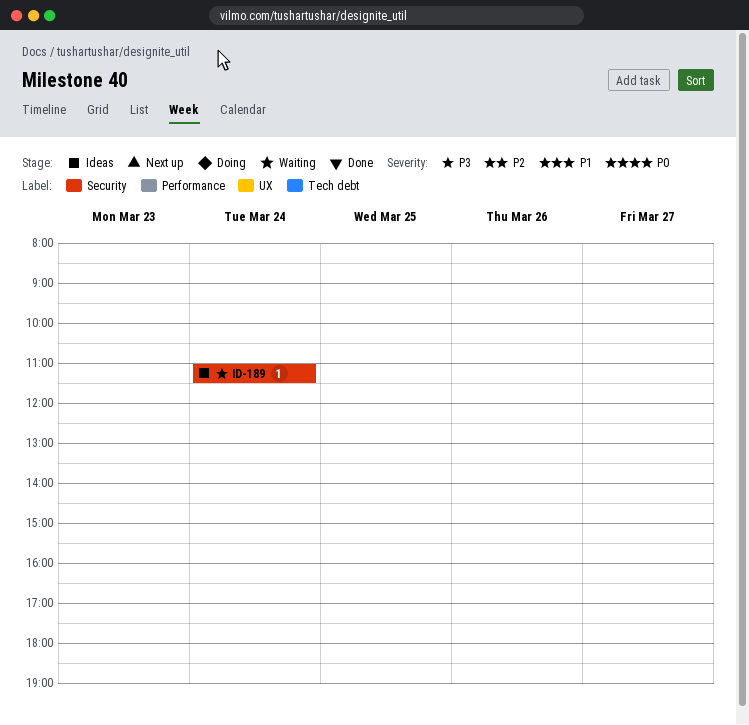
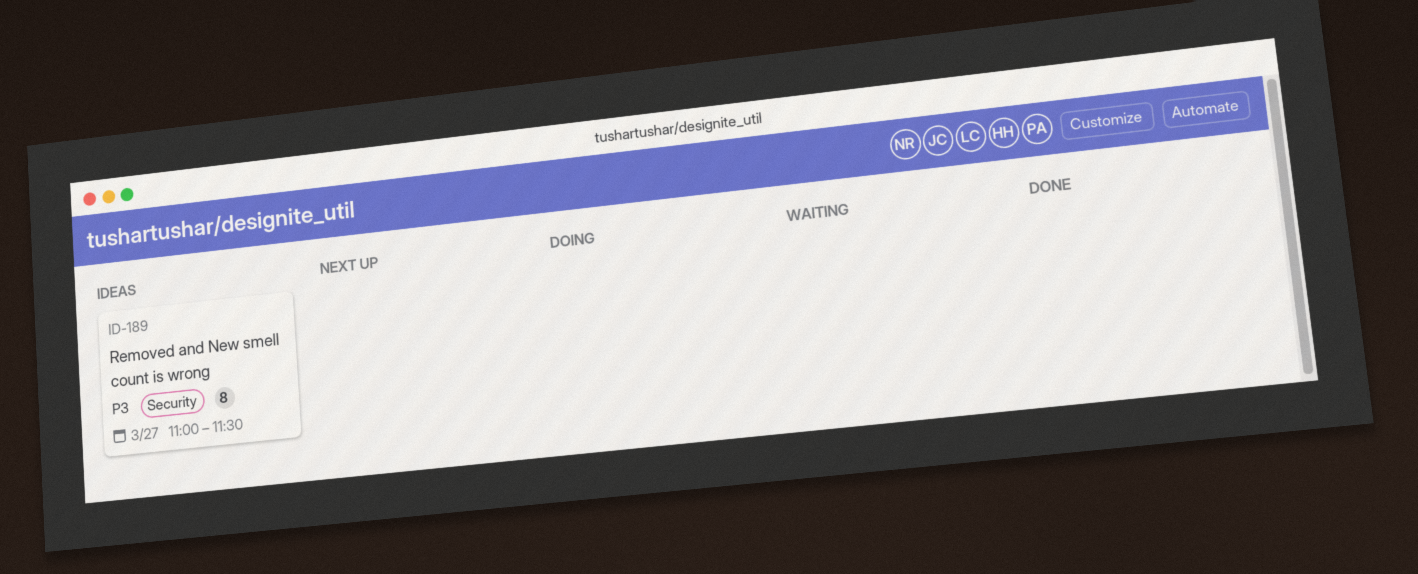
ID-189, estimate: 1 -> 8
ID-189, day: Mar 24 -> Mar 27

